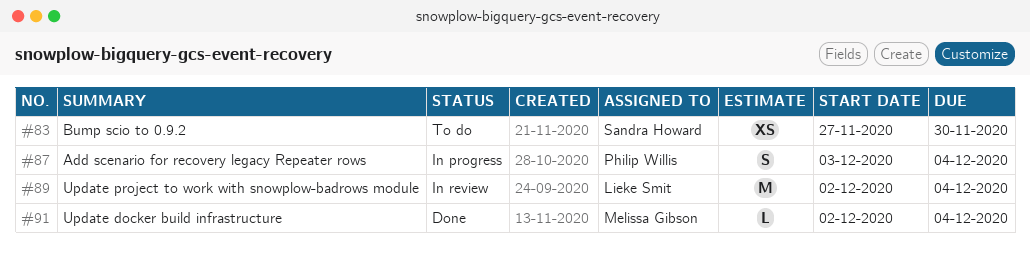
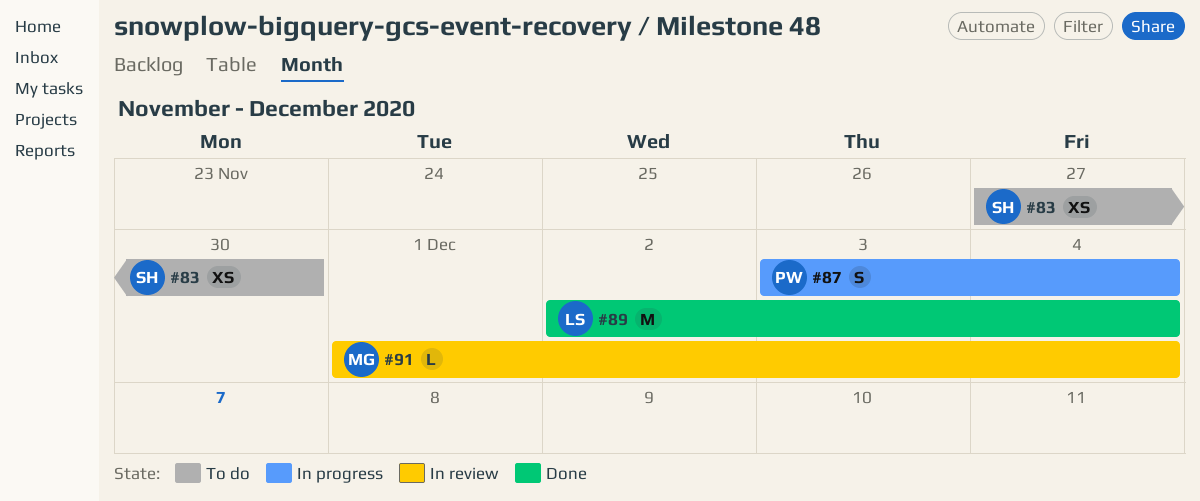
#89, status: In review -> Done
#91, status: Done -> In review
#91, start: Dec 2 -> Dec 1

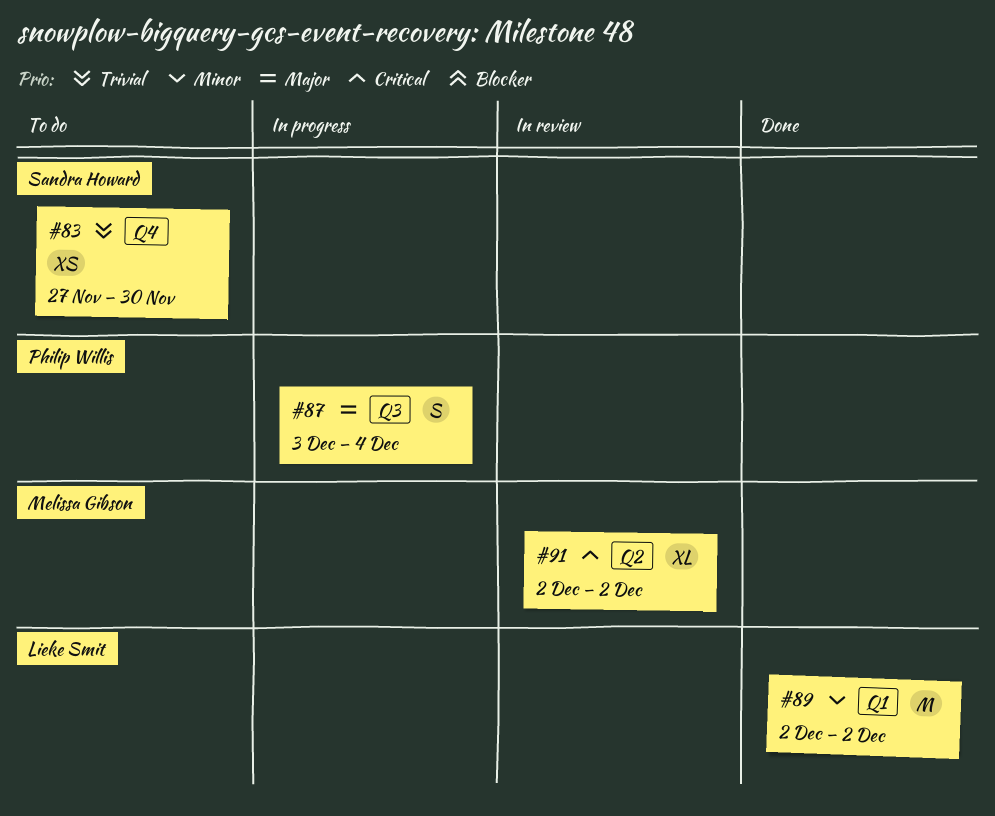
#89, due: Dec 4 -> Dec 2
#91, estimate: L -> XL
#91, start: Dec 1 -> Dec 2
#91, due: Dec 4 -> Dec 2

